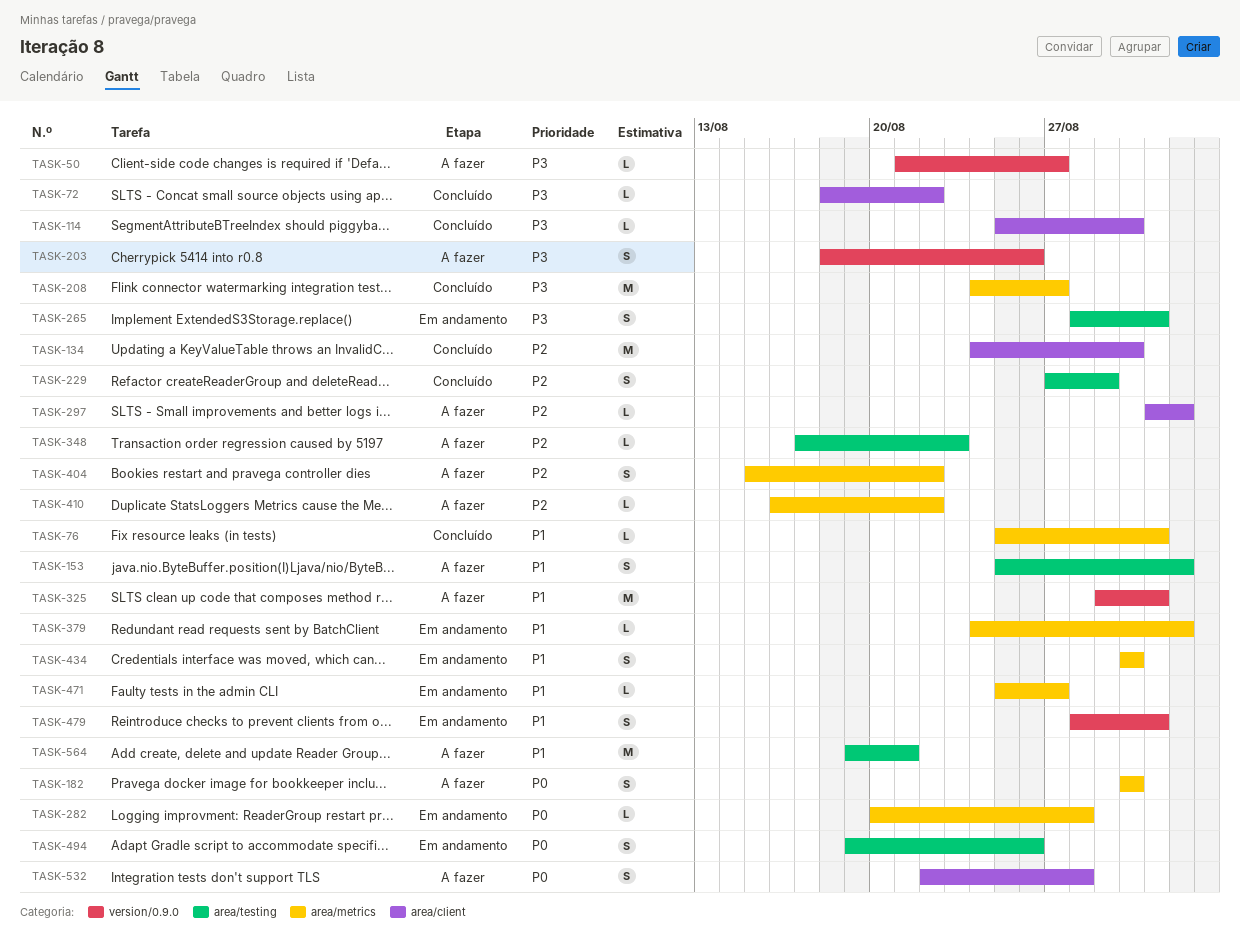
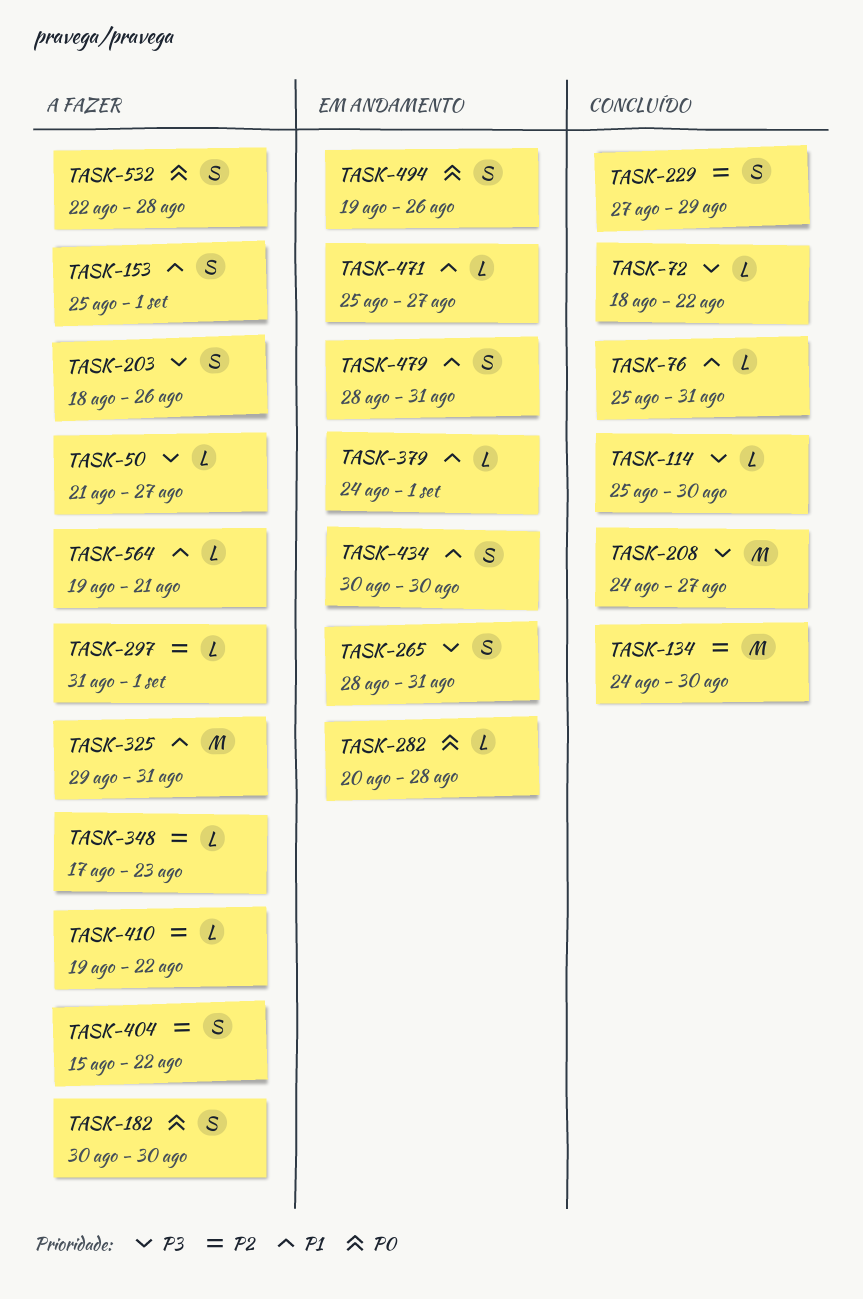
TASK-410, start: Aug 16 -> Aug 19
TASK-564, estimate: M -> L

